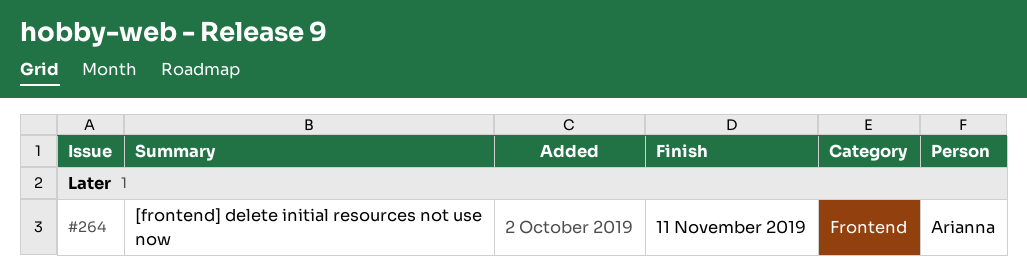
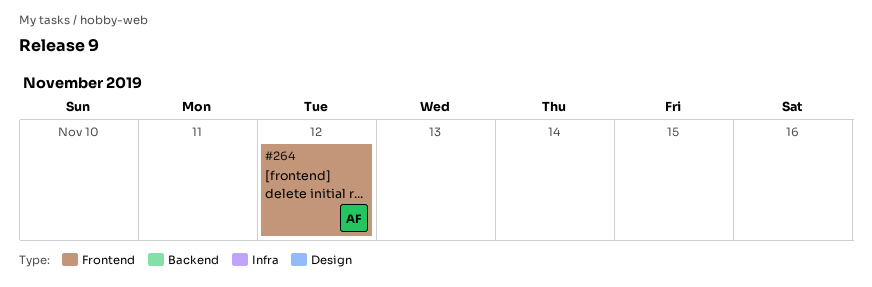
#264, due: Nov 11 -> Nov 12

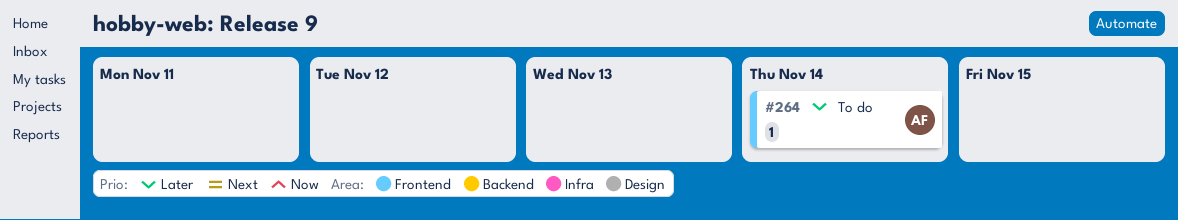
#264, due: Nov 12 -> Nov 14

